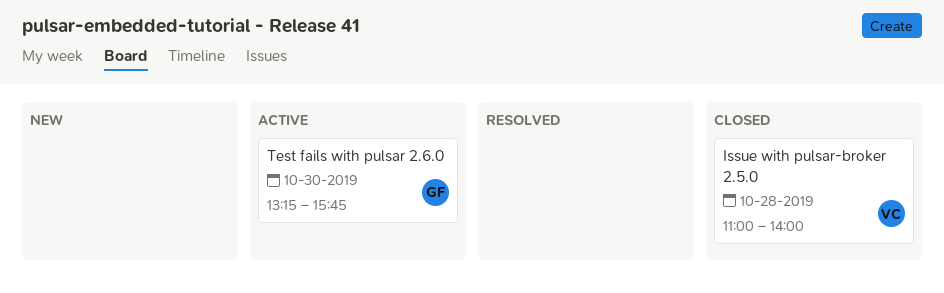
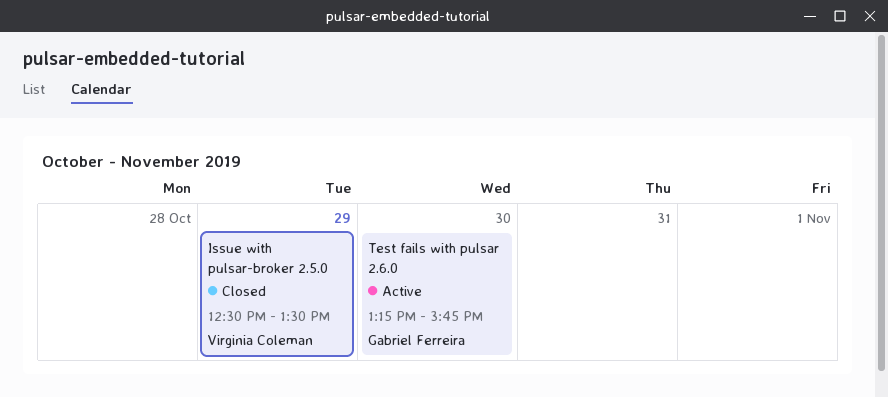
Issue with pulsar-broker 2.5.0, day: Oct 28 -> Oct 29
Issue with pulsar-broker 2.5.0, begins: 11:00 -> 12:30
Issue with pulsar-broker 2.5.0, ends: 14:00 -> 13:30

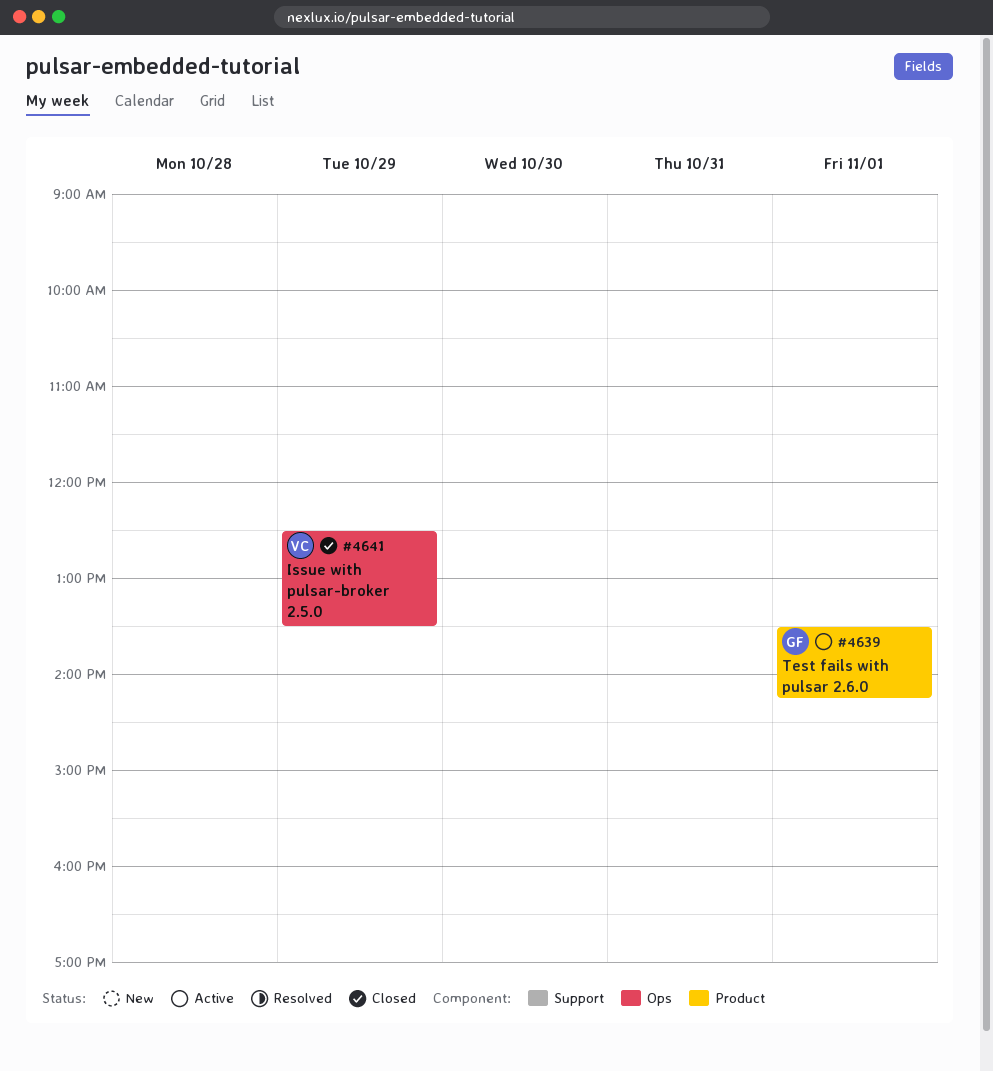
Test fails with pulsar 2.6.0, day: Oct 30 -> Nov 1
Test fails with pulsar 2.6.0, begins: 13:15 -> 13:30
Test fails with pulsar 2.6.0, ends: 15:45 -> 14:15

